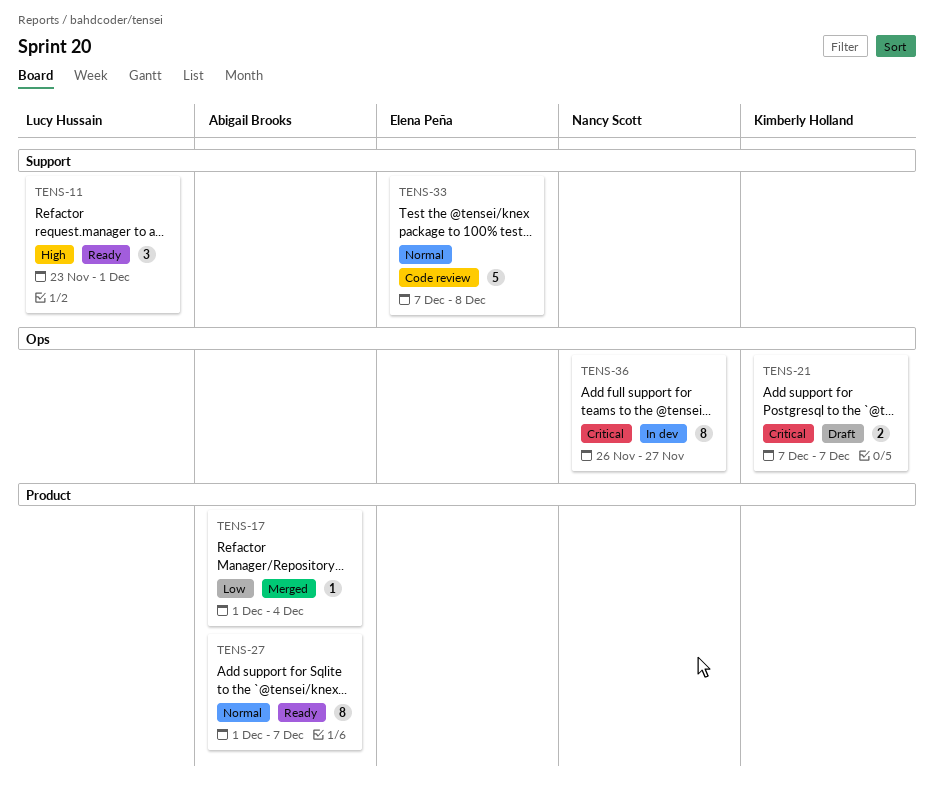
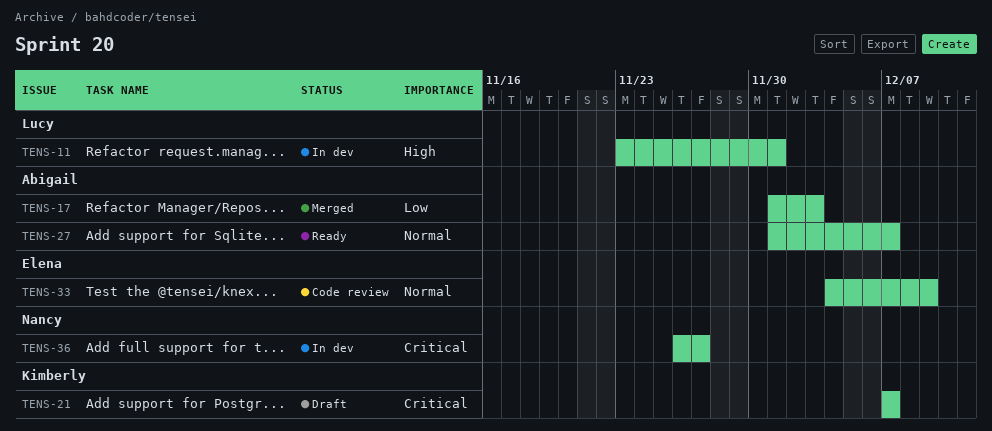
TENS-11, status: Ready -> In dev
TENS-17, due: Dec 4 -> Dec 3
TENS-33, start: Dec 7 -> Dec 4
TENS-33, due: Dec 8 -> Dec 9

